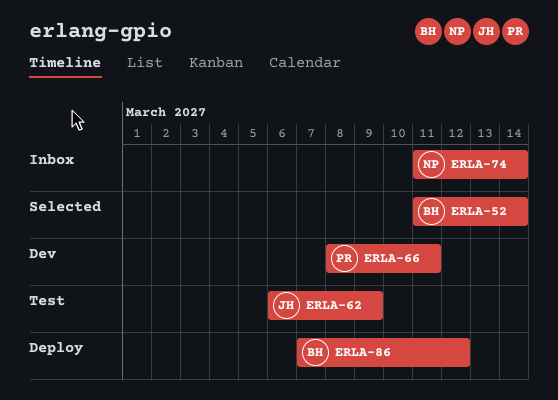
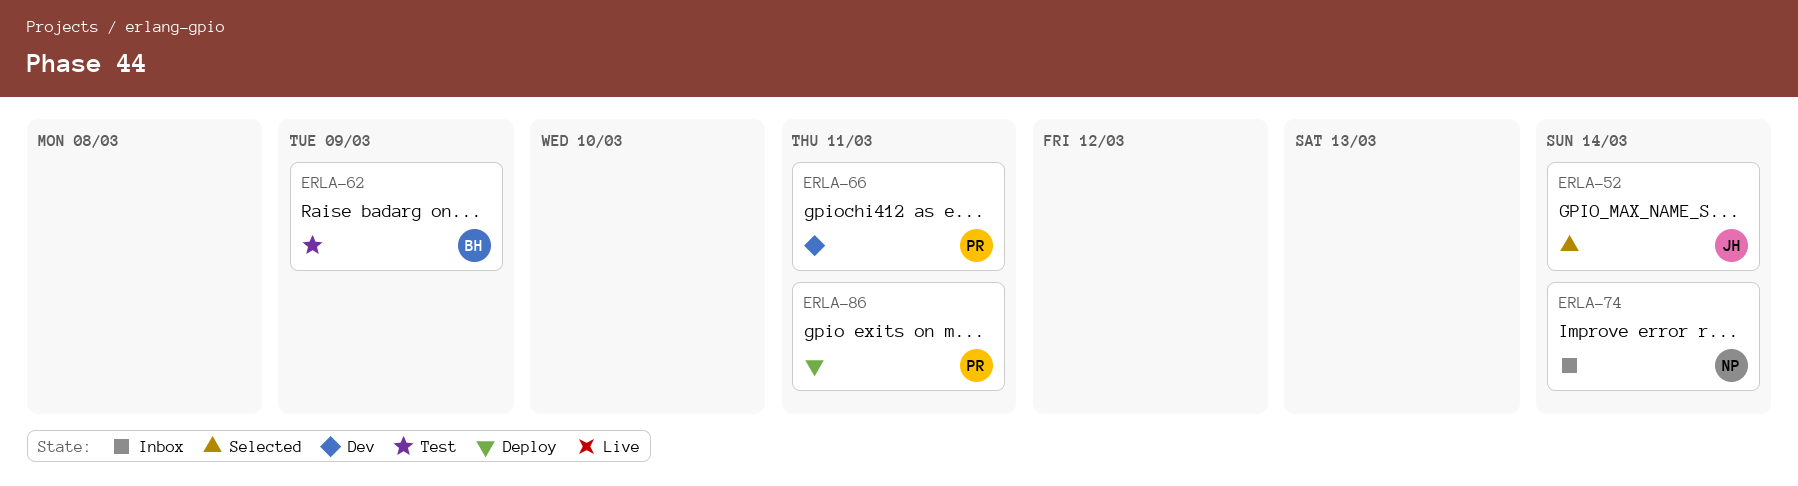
ERLA-52, owner: BH -> JH
ERLA-62, owner: JH -> BH
ERLA-86, owner: BH -> PR
ERLA-86, due: Mar 12 -> Mar 11

